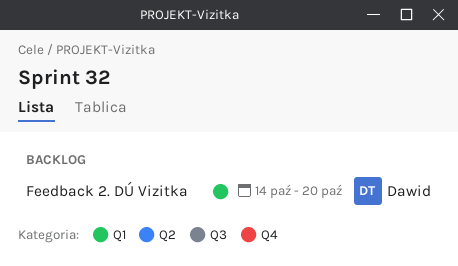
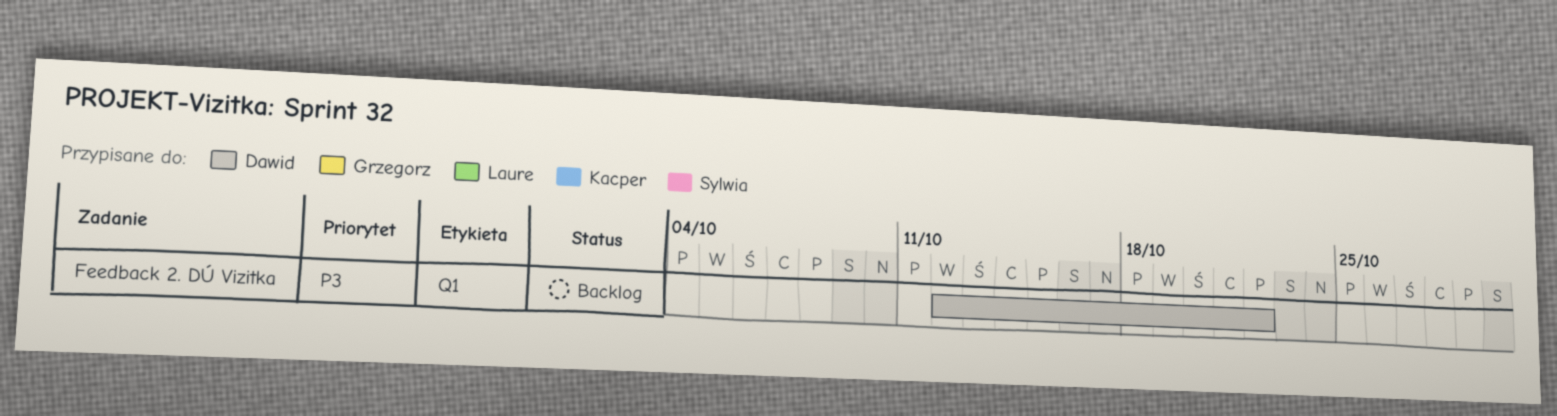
Feedback 2. DÚ Vizitka, start: Oct 14 -> Oct 12
Feedback 2. DÚ Vizitka, due: Oct 20 -> Oct 22

